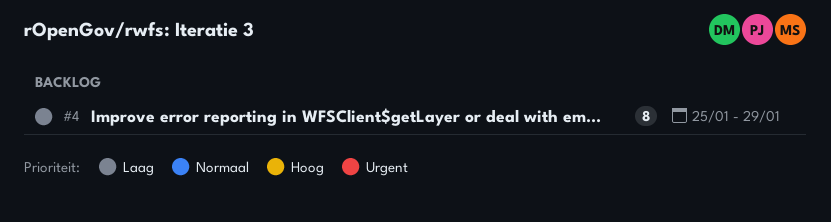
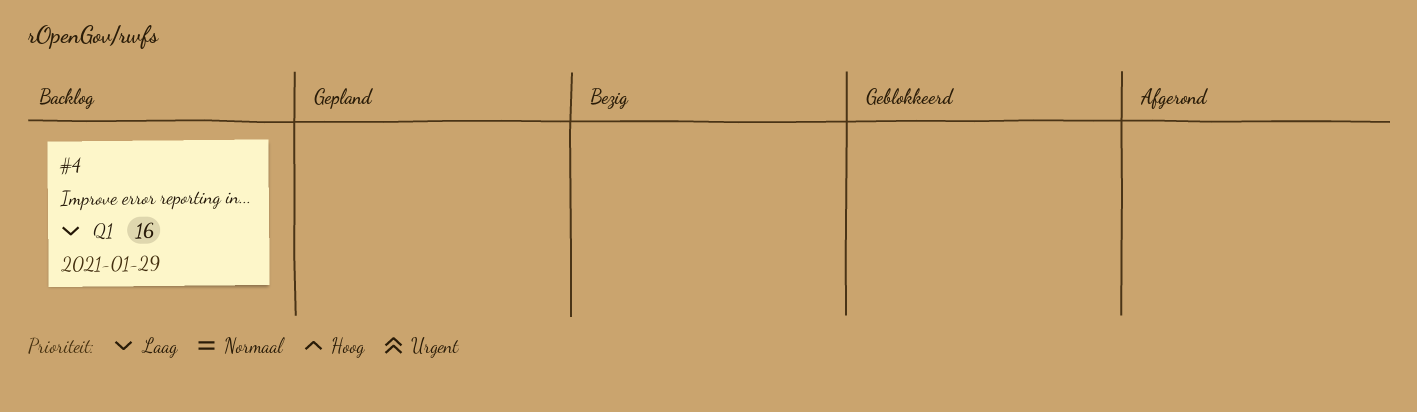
#4, estimate: 8 -> 16

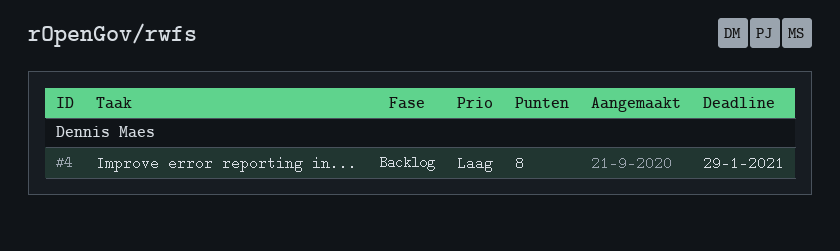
#4, estimate: 16 -> 8

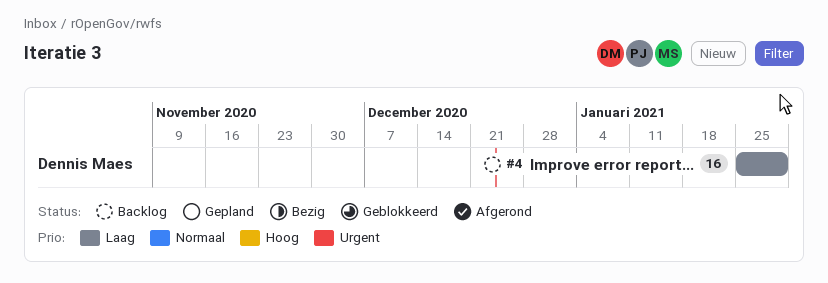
#4, estimate: 8 -> 16

